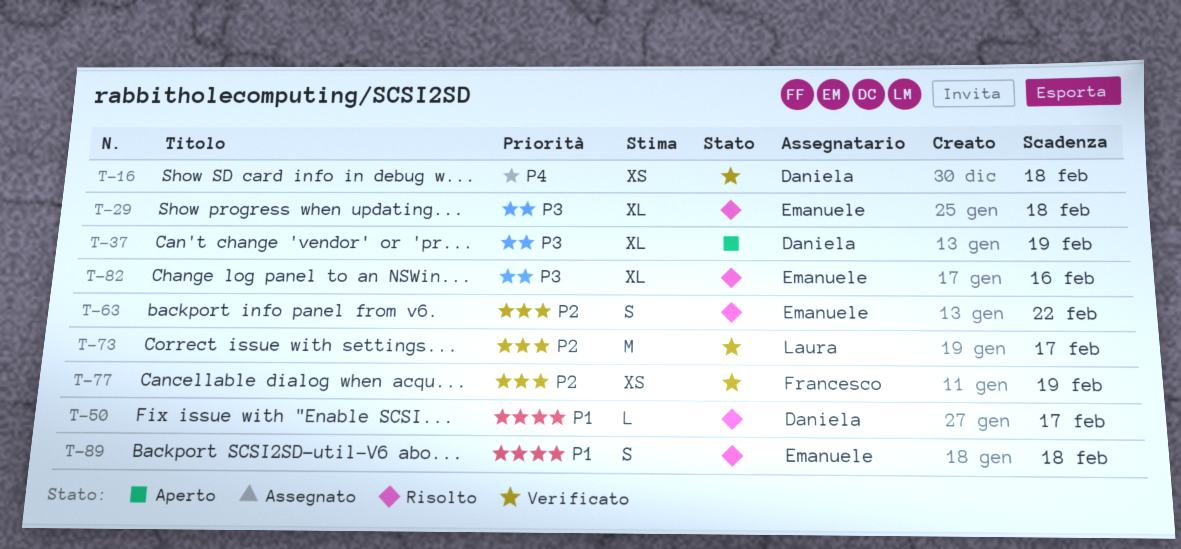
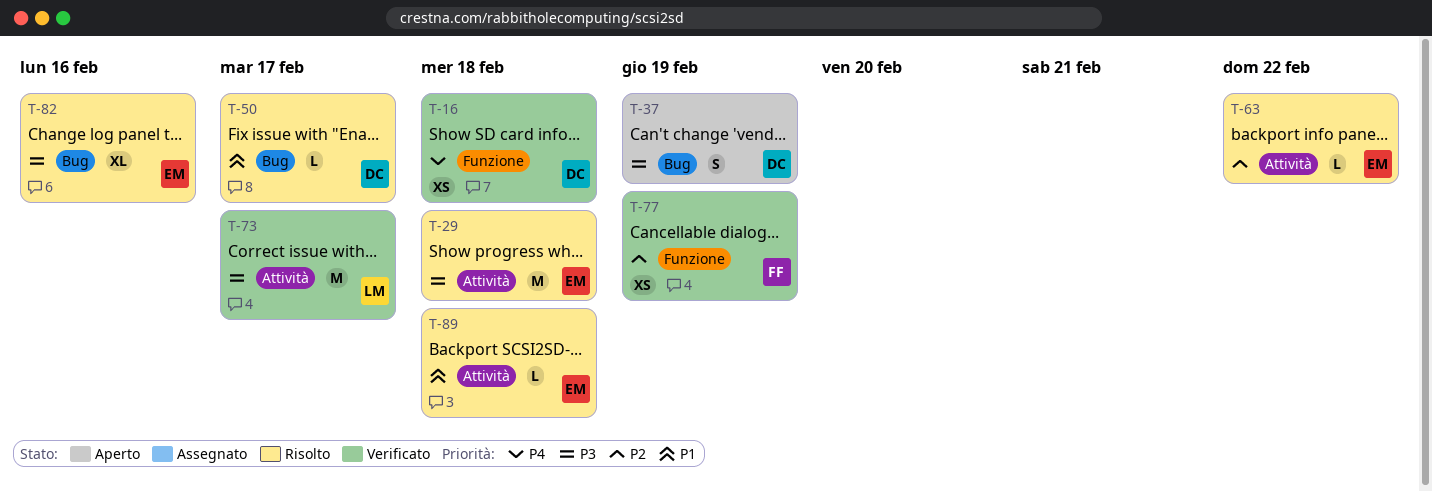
T-29, estimate: XL -> M
T-37, estimate: XL -> S
T-63, estimate: S -> L
T-73, priority: P2 -> P3
T-89, estimate: S -> L

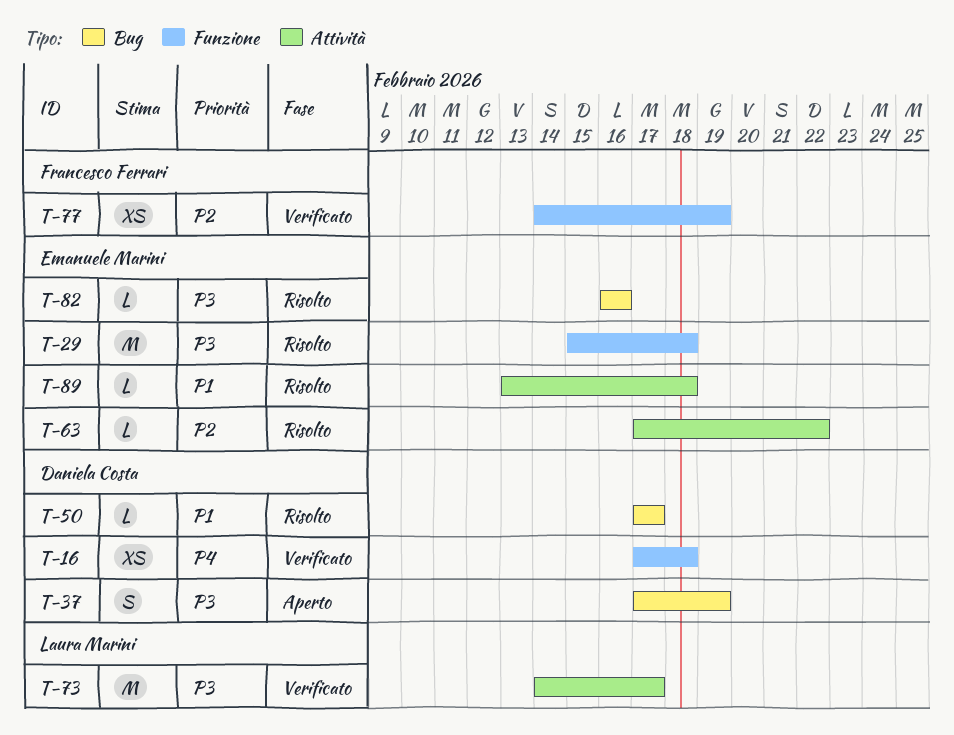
T-29, label: Attività -> Funzione
T-82, estimate: XL -> L

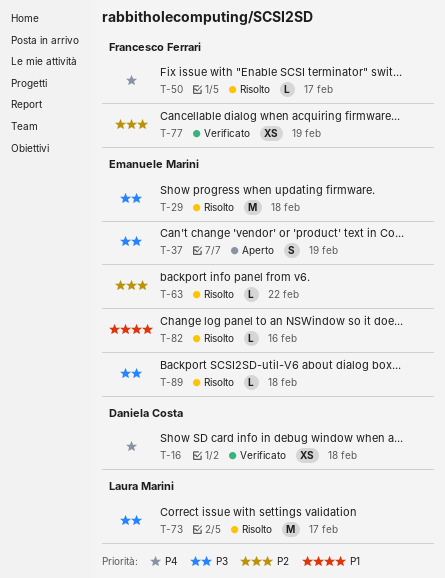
T-37, owner: Daniela Costa -> Emanuele Marini
T-50, owner: Daniela Costa -> Francesco Ferrari
T-50, priority: P1 -> P4
T-73, status: Verificato -> Risolto
T-82, priority: P3 -> P1
T-89, priority: P1 -> P3

